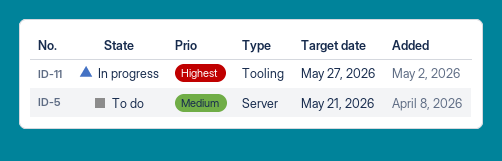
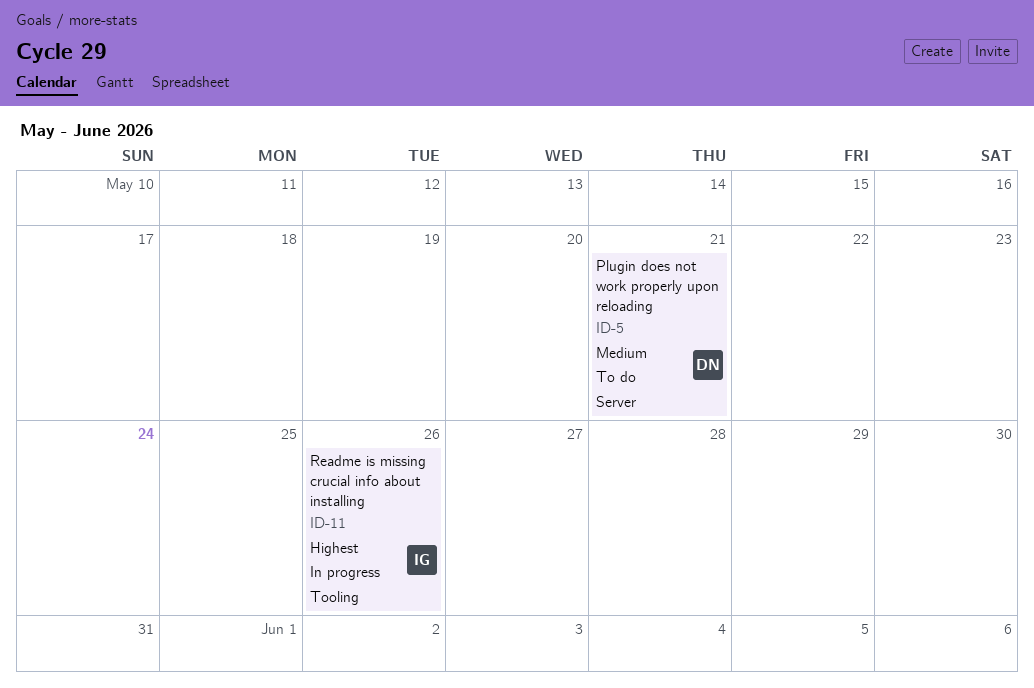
ID-11, due: May 27 -> May 26

